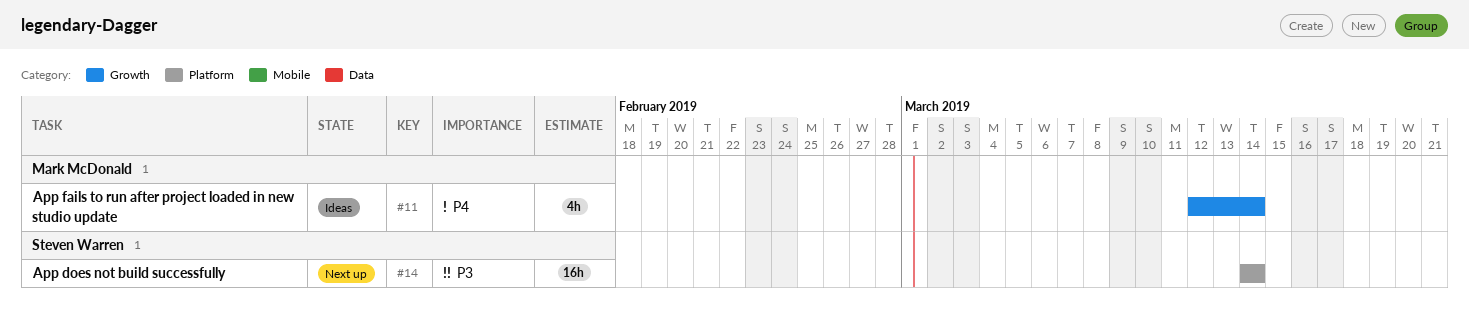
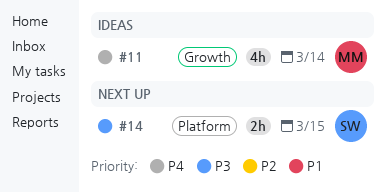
#14, estimate: 16h -> 2h
#14, due: Mar 14 -> Mar 15

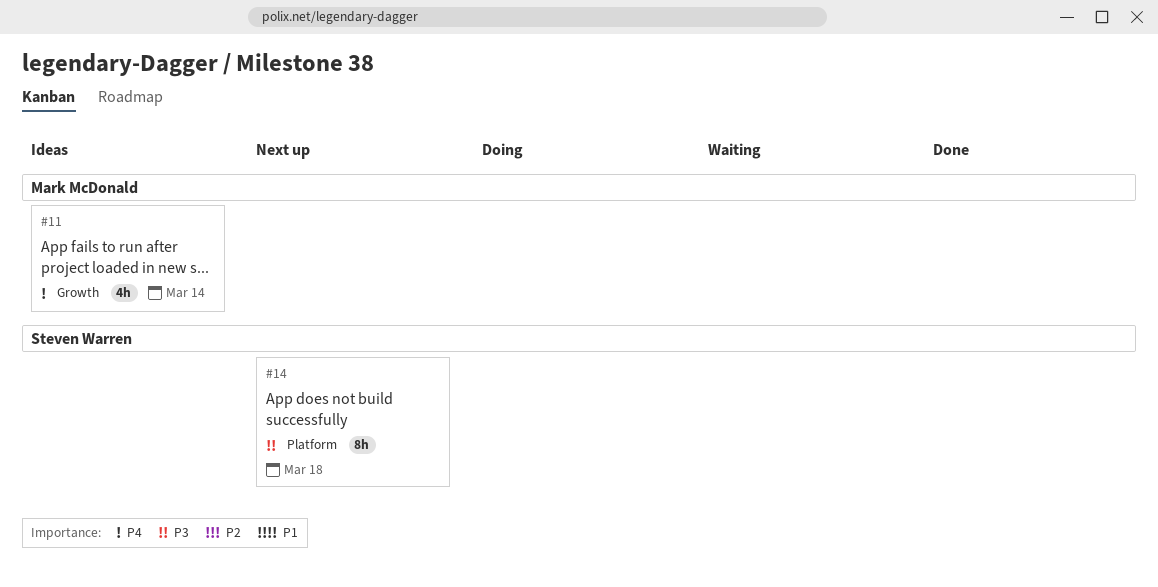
#14, estimate: 2h -> 8h
#14, due: Mar 15 -> Mar 18

